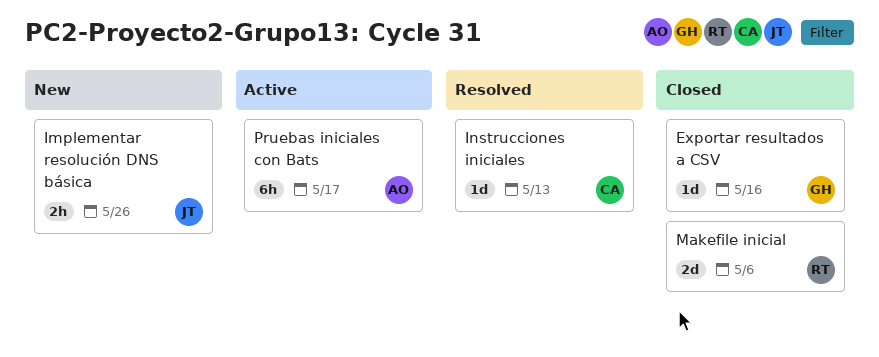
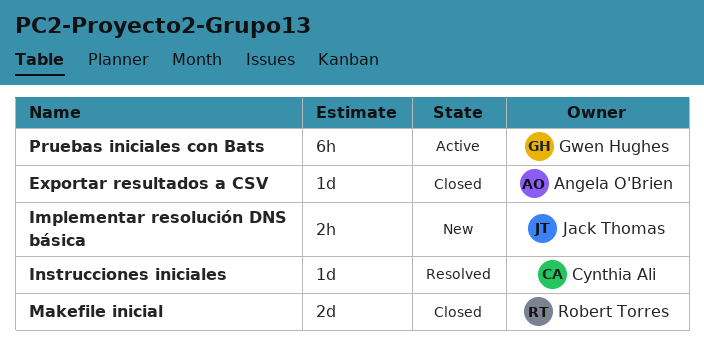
Exportar resultados a CSV, owner: Gwen Hughes -> Angela O'Brien
Pruebas iniciales con Bats, owner: Angela O'Brien -> Gwen Hughes

